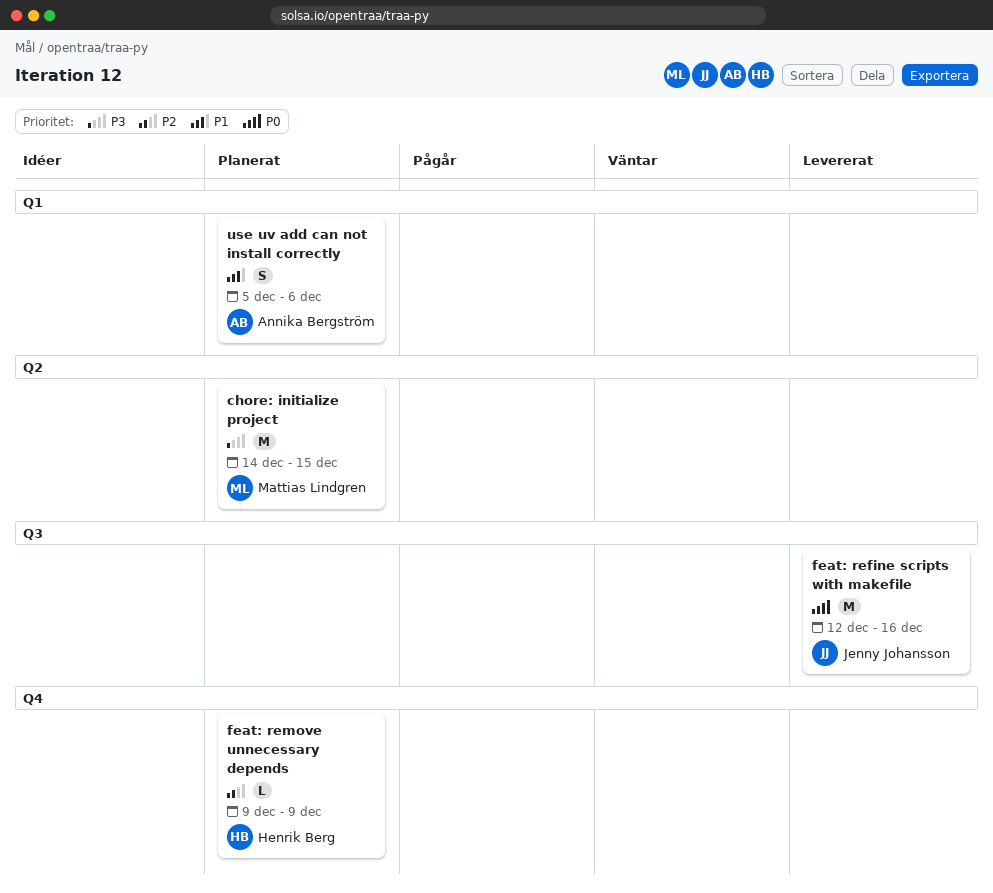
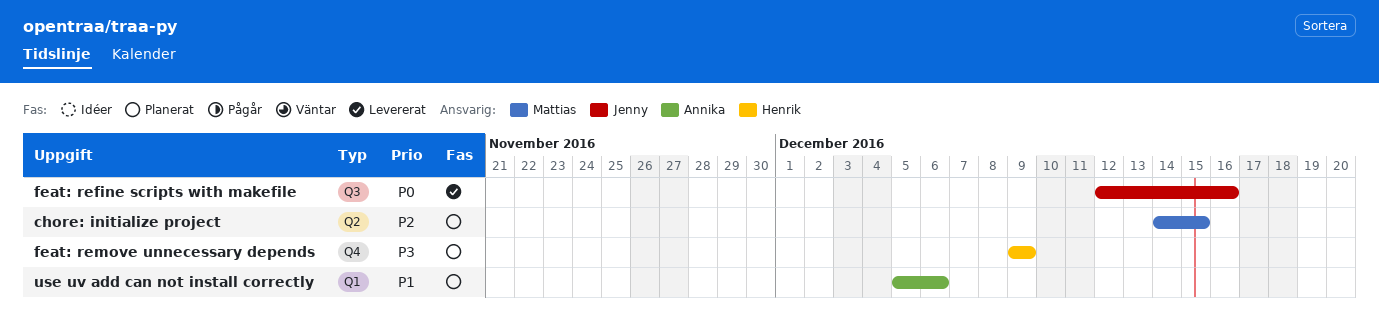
chore: initialize project, priority: P3 -> P2
feat: remove unnecessary depends, priority: P2 -> P3

